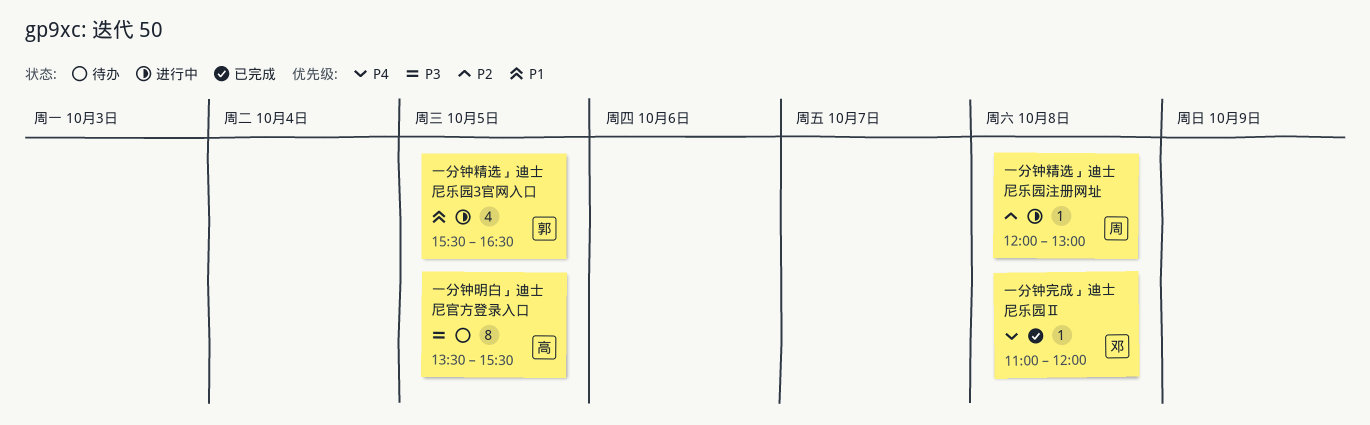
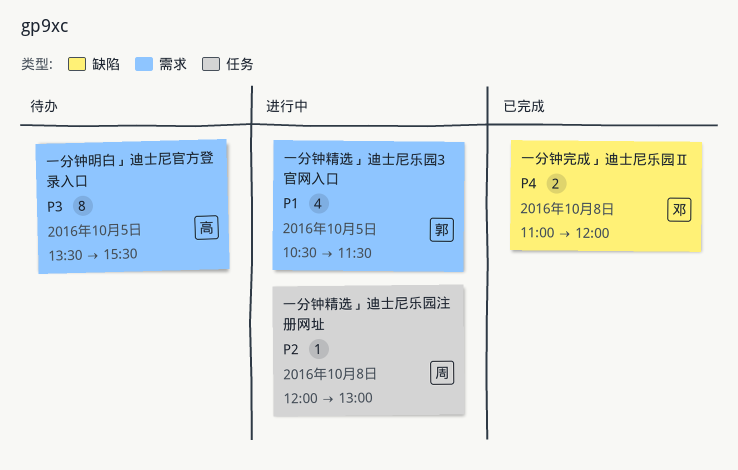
一分钟完成」迪士尼乐园Ⅱ, estimate: 1 -> 2
一分钟精选」迪士尼乐园3官网入口, begins: 15:30 -> 10:30
一分钟精选」迪士尼乐园3官网入口, ends: 16:30 -> 11:30

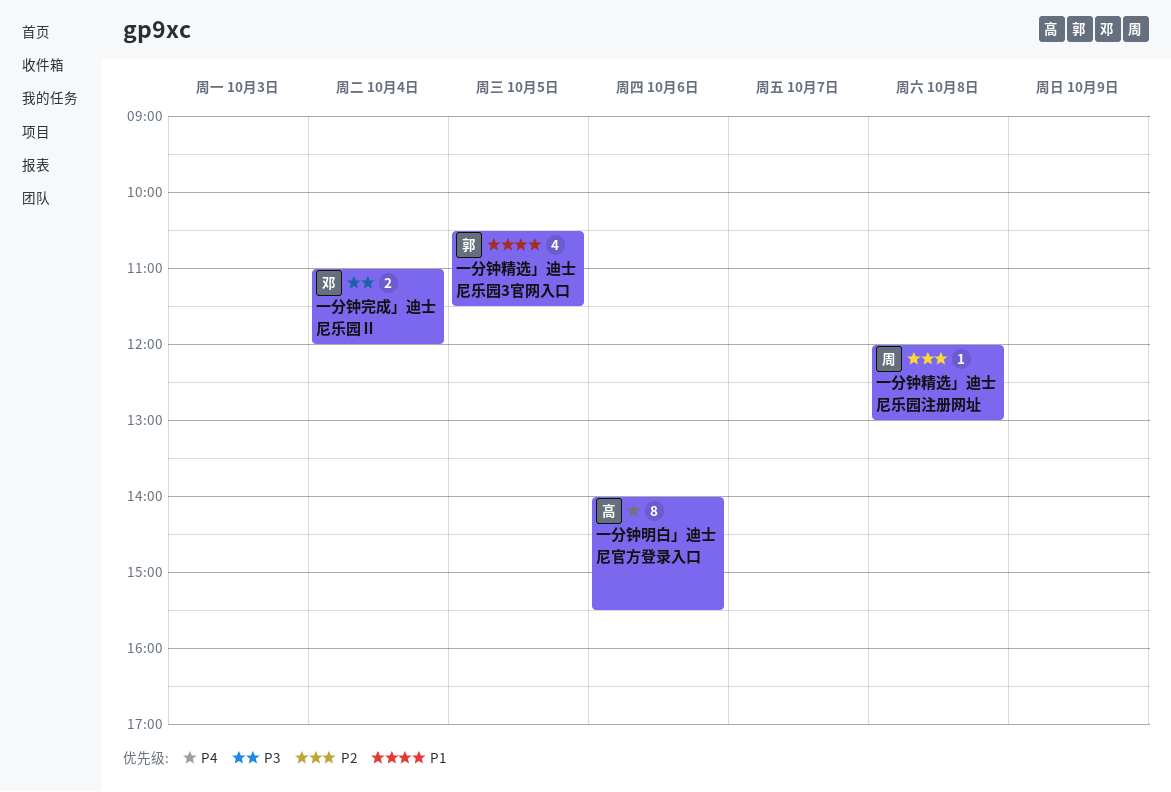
一分钟完成」迪士尼乐园Ⅱ, priority: P4 -> P3
一分钟完成」迪士尼乐园Ⅱ, day: Oct 8 -> Oct 4
一分钟明白」迪士尼官方登录入口, priority: P3 -> P4
一分钟明白」迪士尼官方登录入口, day: Oct 5 -> Oct 6
一分钟明白」迪士尼官方登录入口, begins: 13:30 -> 14:00

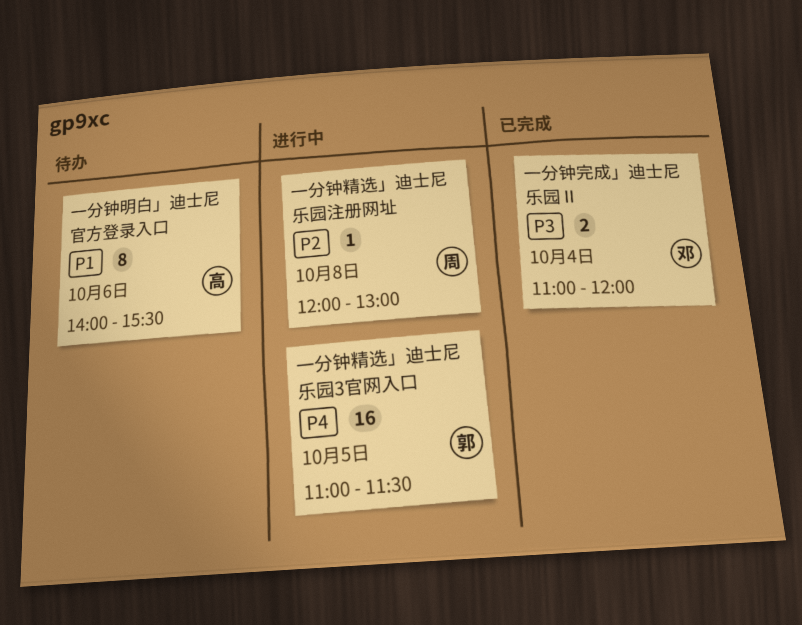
一分钟明白」迪士尼官方登录入口, priority: P4 -> P1
一分钟精选」迪士尼乐园3官网入口, priority: P1 -> P4
一分钟精选」迪士尼乐园3官网入口, estimate: 4 -> 16
一分钟精选」迪士尼乐园3官网入口, begins: 10:30 -> 11:00

